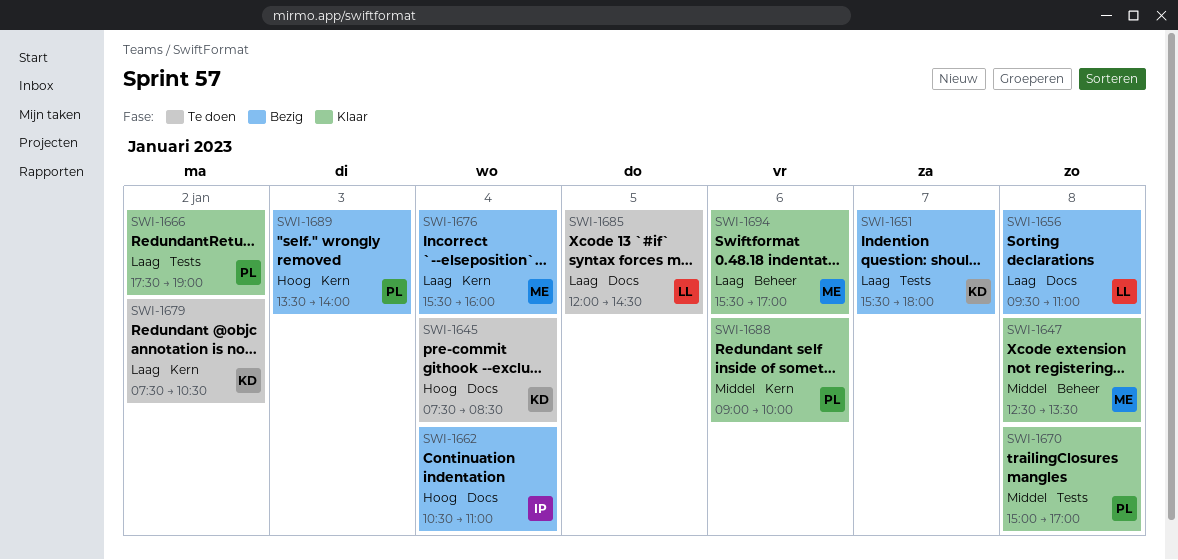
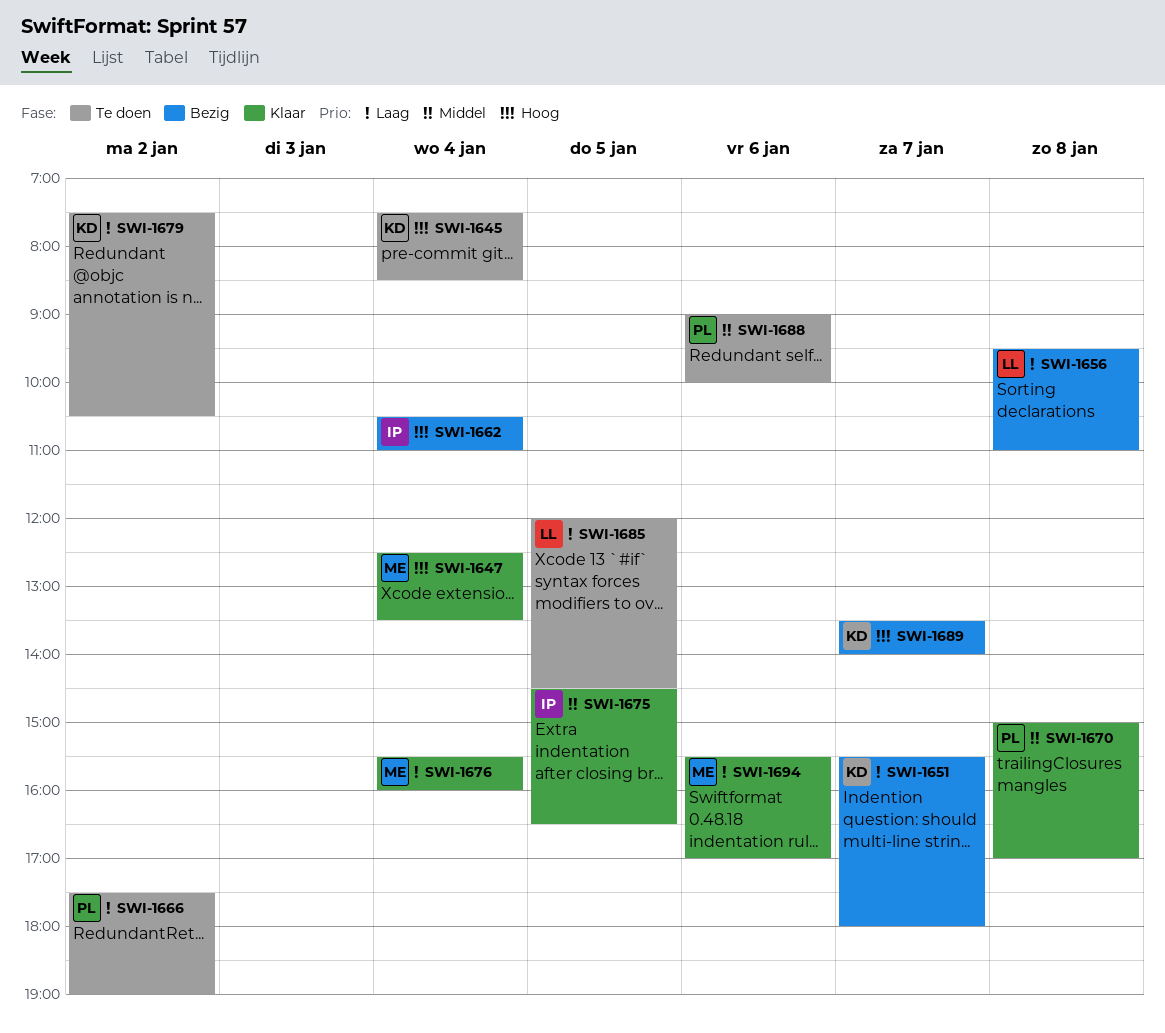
SWI-1647, priority: Middel -> Hoog
SWI-1647, day: Jan 8 -> Jan 4
SWI-1666, status: Klaar -> Te doen
SWI-1675: none -> present
SWI-1676, status: Bezig -> Klaar
SWI-1688, status: Klaar -> Te doen
SWI-1689, owner: PL -> KD
SWI-1689, day: Jan 3 -> Jan 7

